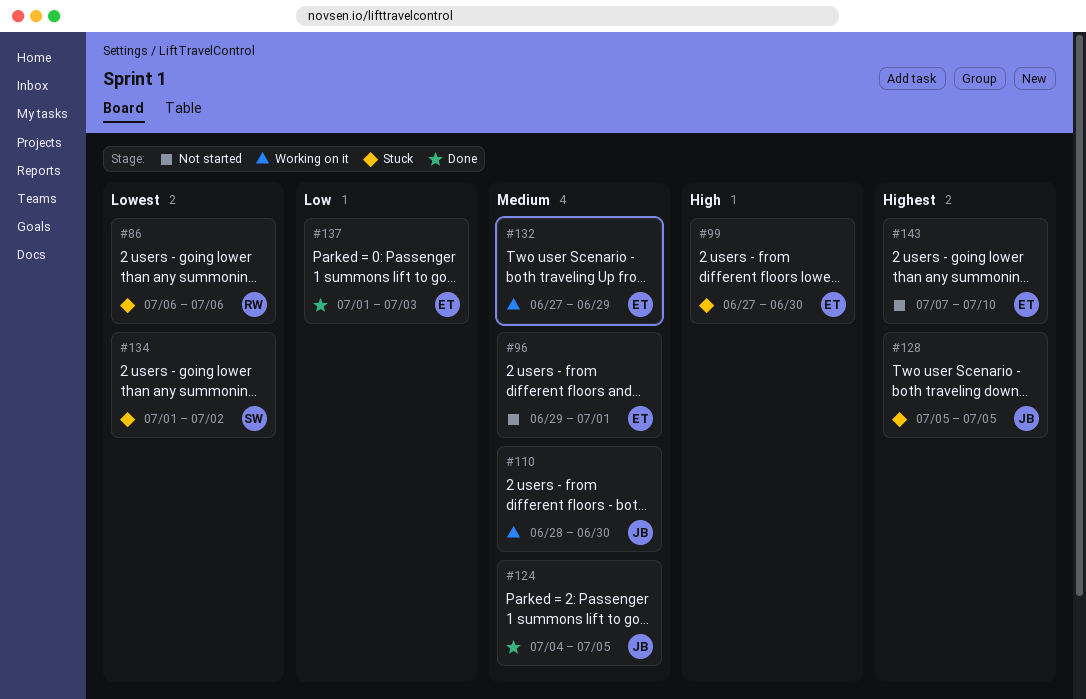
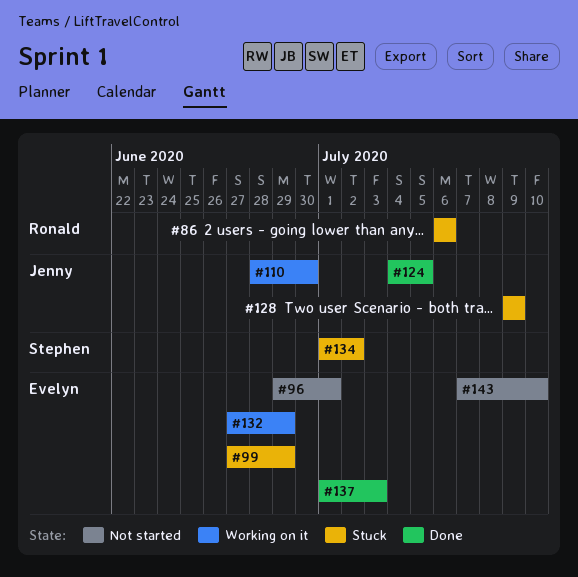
#99, due: Jun 30 -> Jun 29
#128, start: Jul 5 -> Jul 9
#128, due: Jul 5 -> Jul 9

